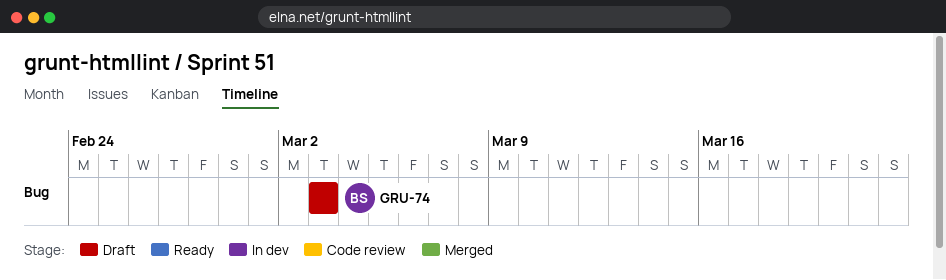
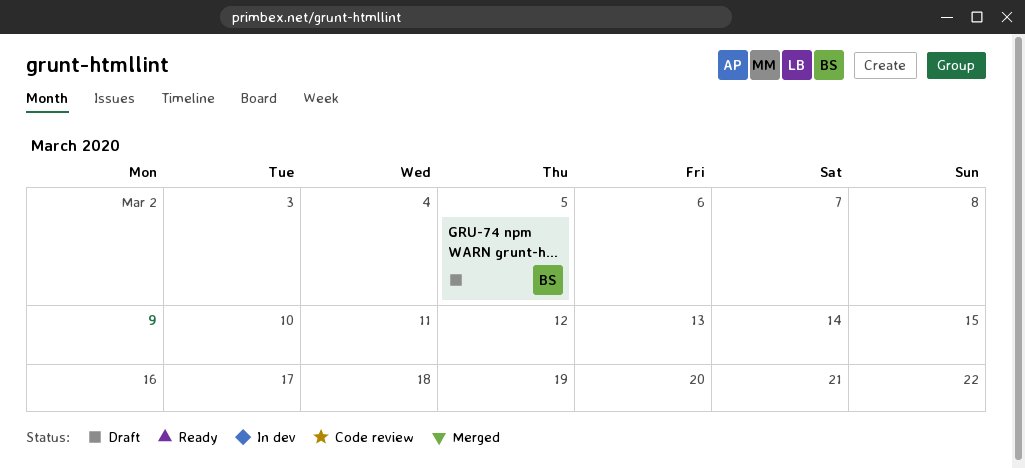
GRU-74, due: Mar 3 -> Mar 5

